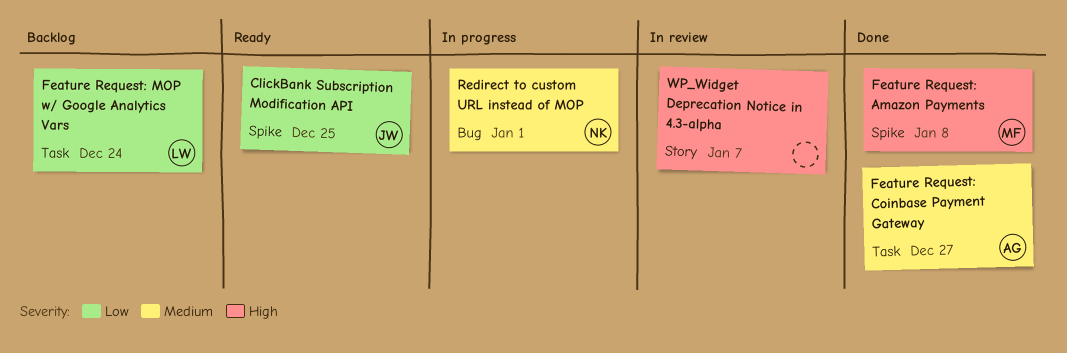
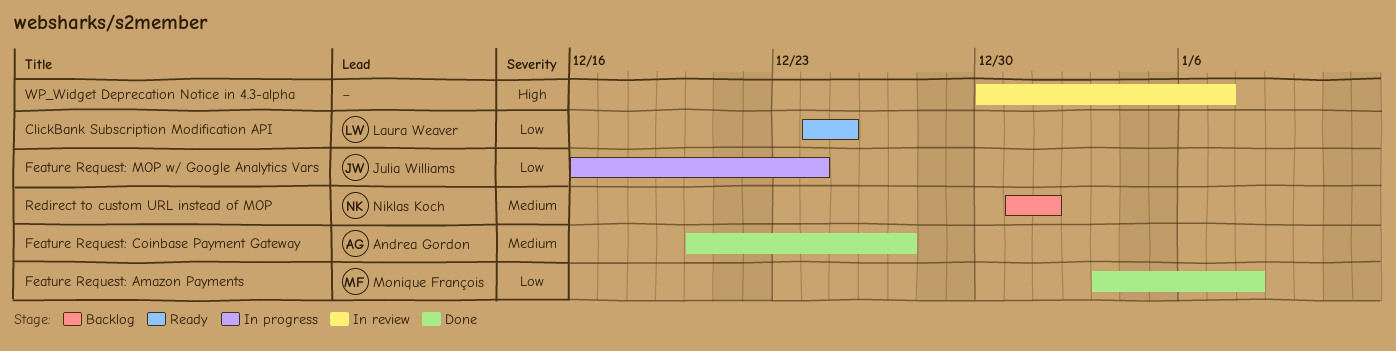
ClickBank Subscription Modification API, owner: Julia Williams -> Laura Weaver
Feature Request: Amazon Payments, priority: High -> Low
Feature Request: MOP w/ Google Analytics Vars, status: Backlog -> In progress
Feature Request: MOP w/ Google Analytics Vars, owner: Laura Weaver -> Julia Williams
Redirect to custom URL instead of MOP, status: In progress -> Backlog

